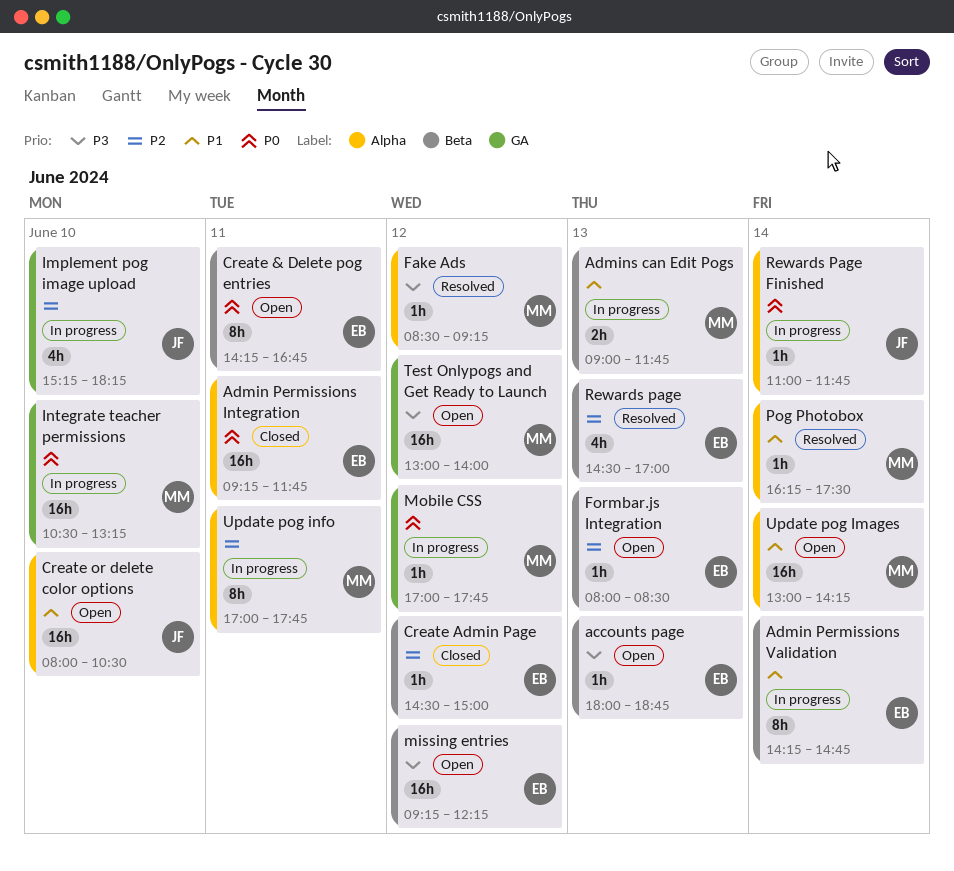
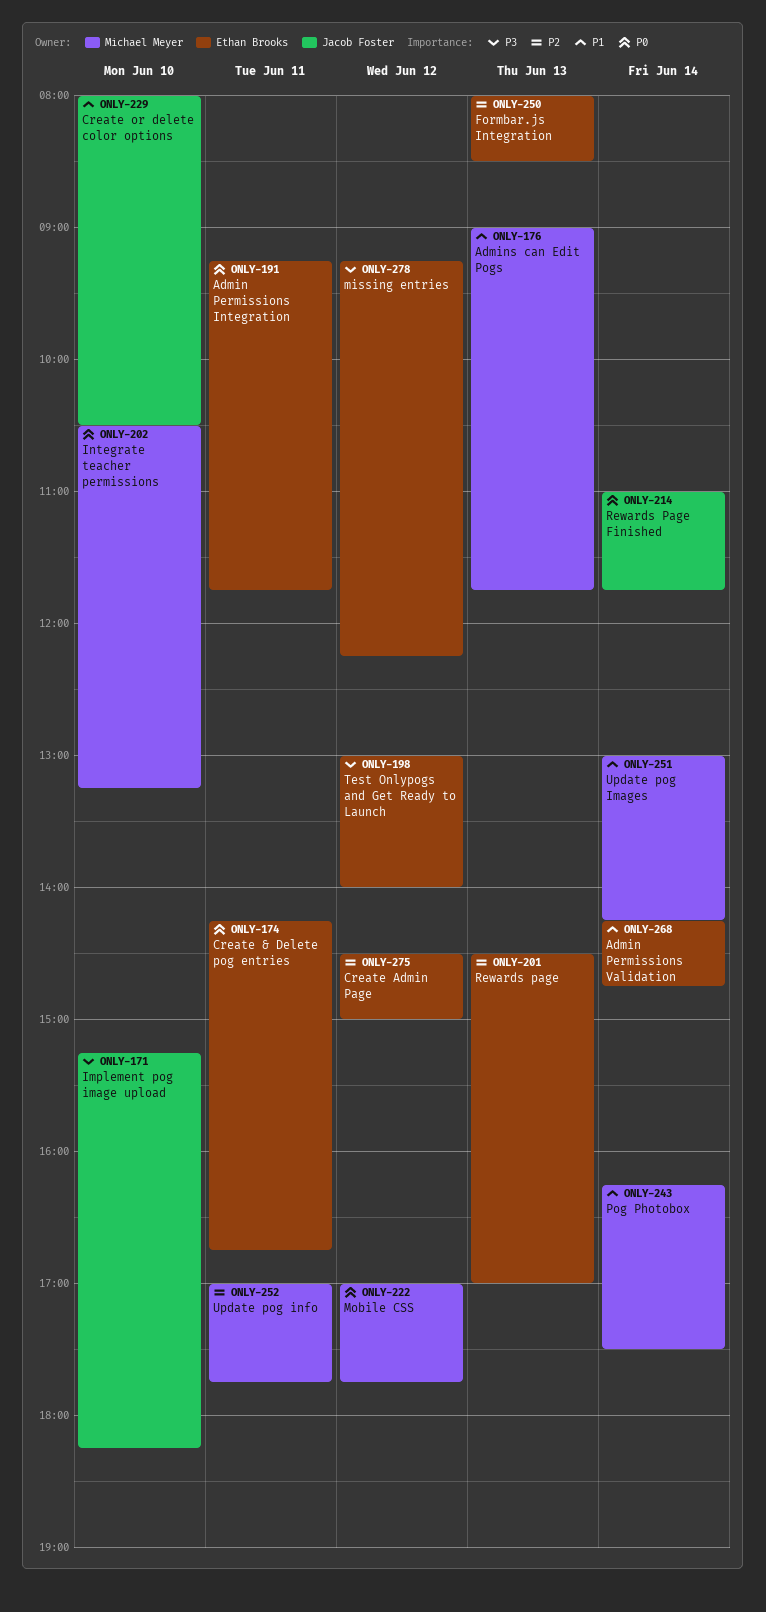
accounts page: present -> none
Fake Ads: present -> none
Implement pog image upload, priority: P2 -> P3
Test Onlypogs and Get Ready to Launch, owner: Michael Meyer -> Ethan Brooks

